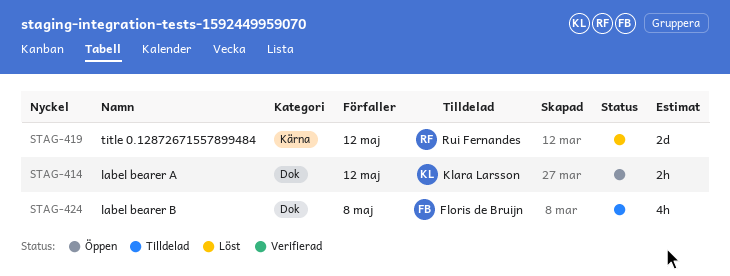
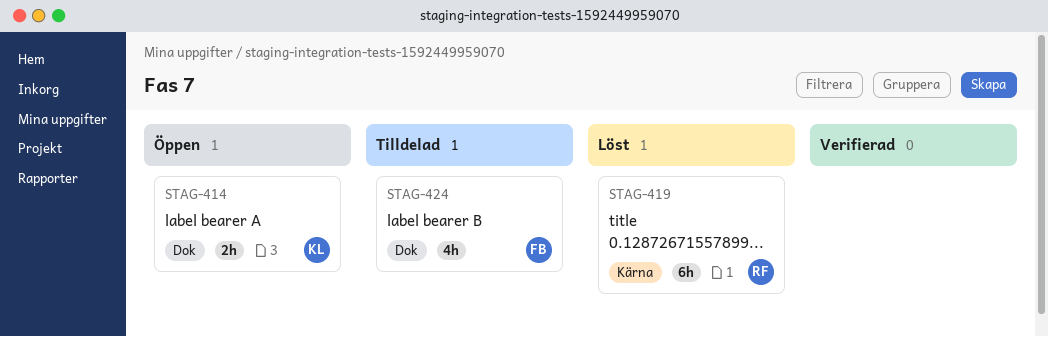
STAG-419, estimate: 2d -> 6h

